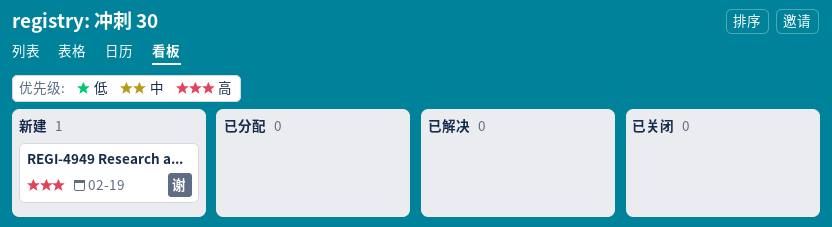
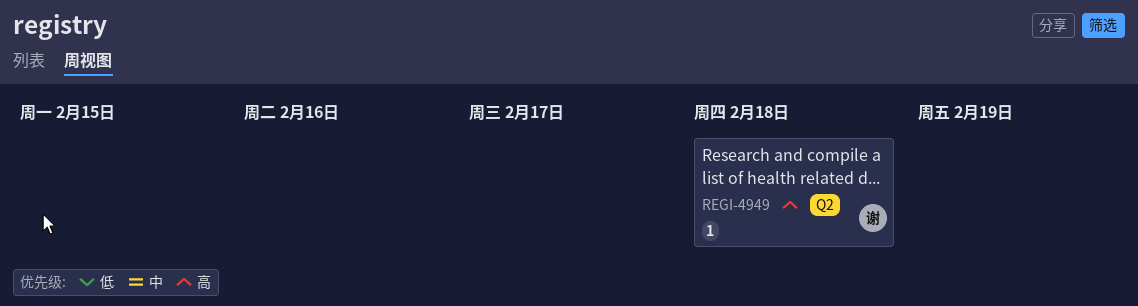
REGI-4949, due: Feb 19 -> Feb 18

